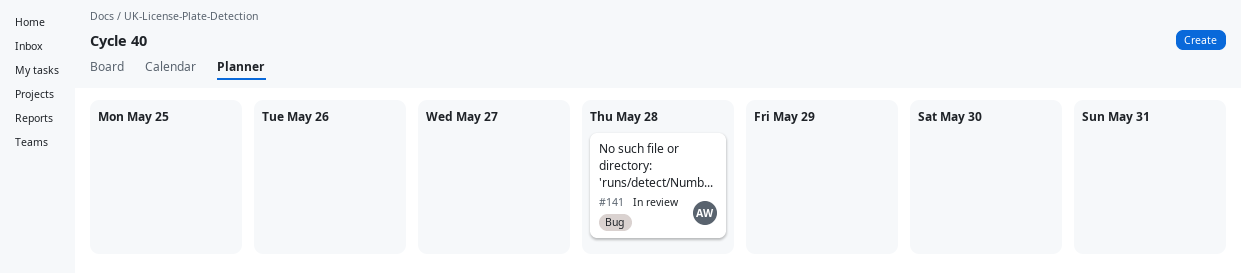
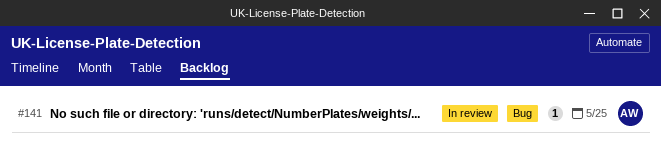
#141, due: May 28 -> May 25

